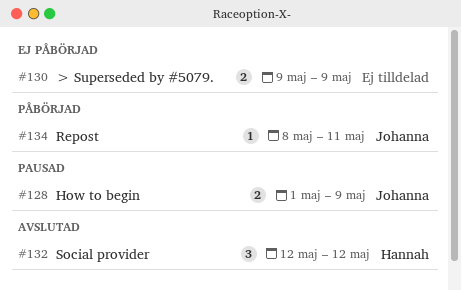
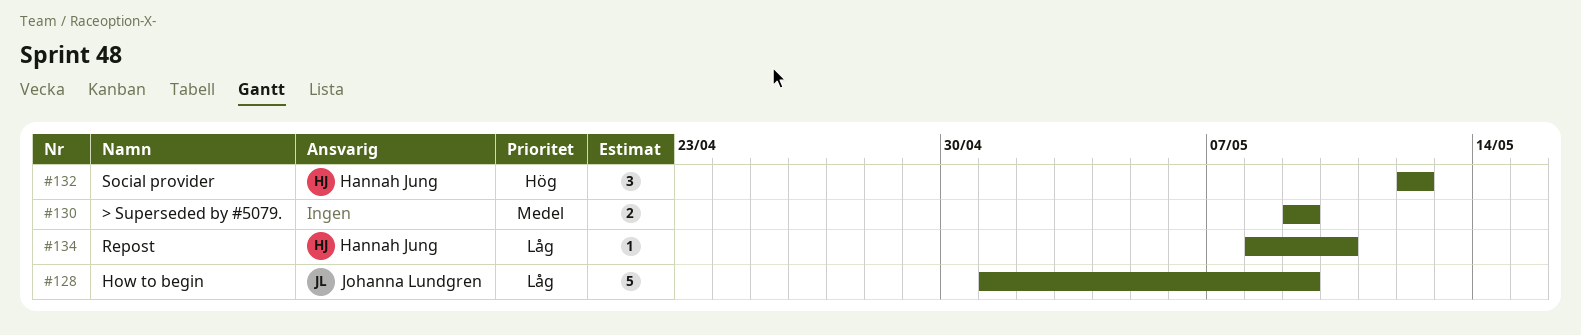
#128, estimate: 2 -> 5
#134, owner: Johanna Lundgren -> Hannah Jung
#134, due: May 11 -> May 10

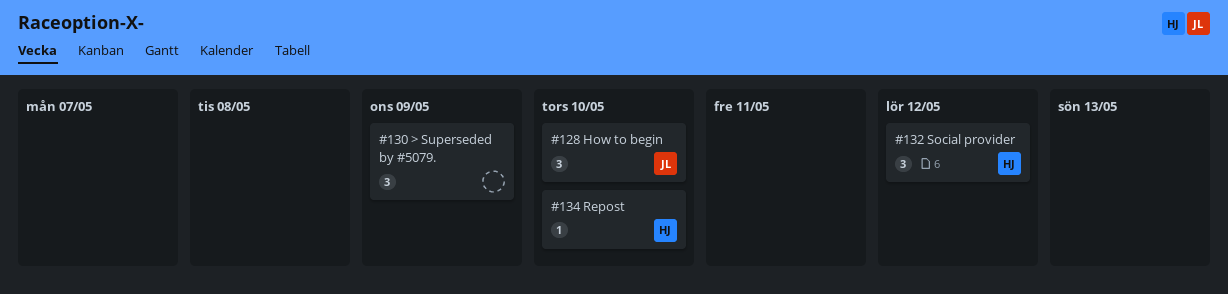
#128, estimate: 5 -> 3
#128, due: May 9 -> May 10
#130, estimate: 2 -> 3

